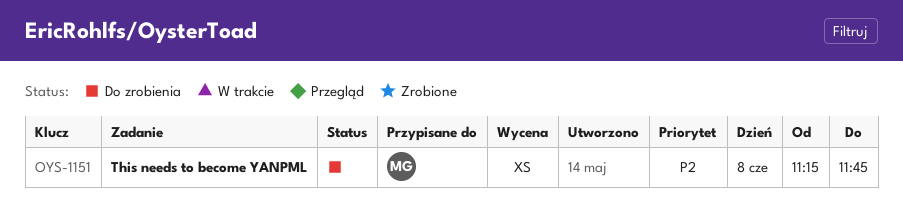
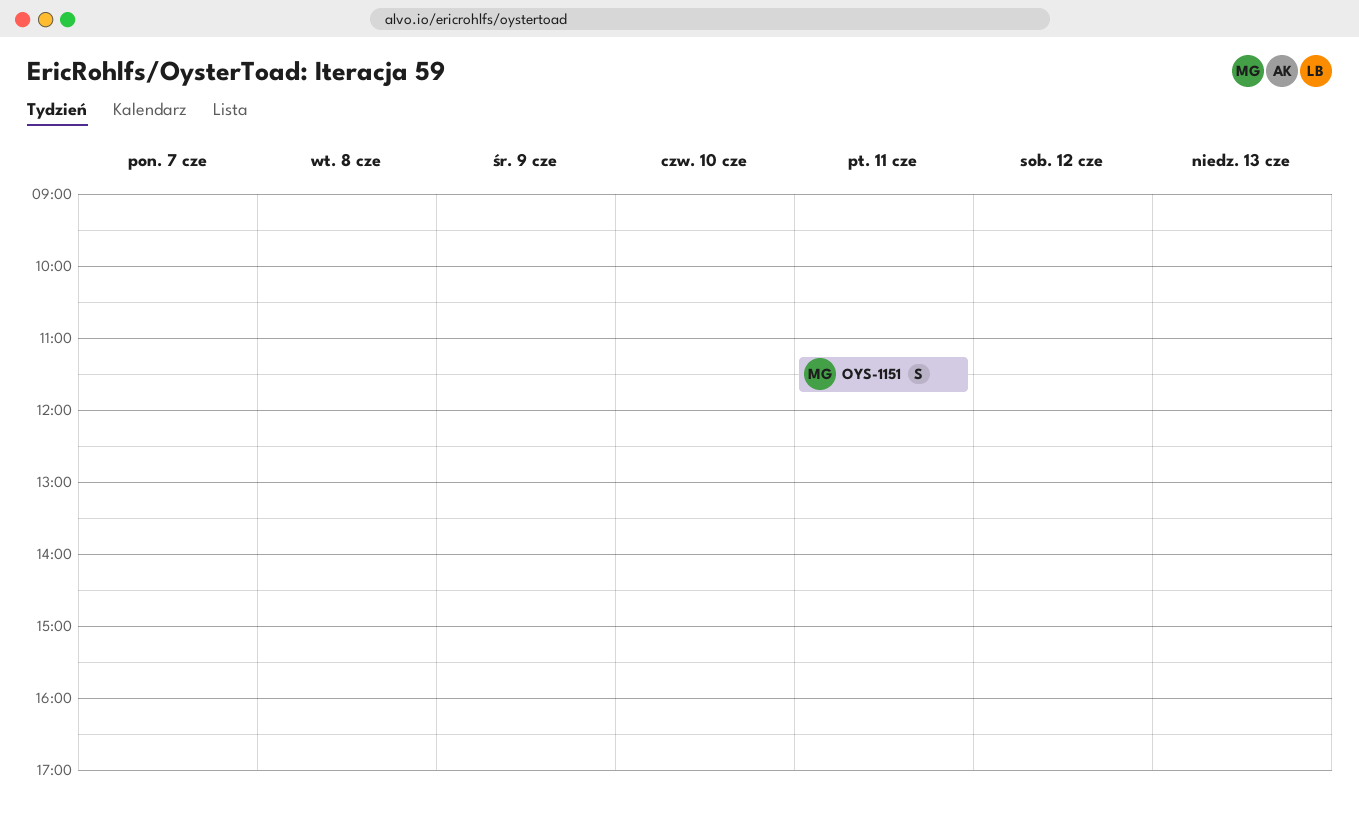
OYS-1151, estimate: XS -> S
OYS-1151, day: Jun 8 -> Jun 11

